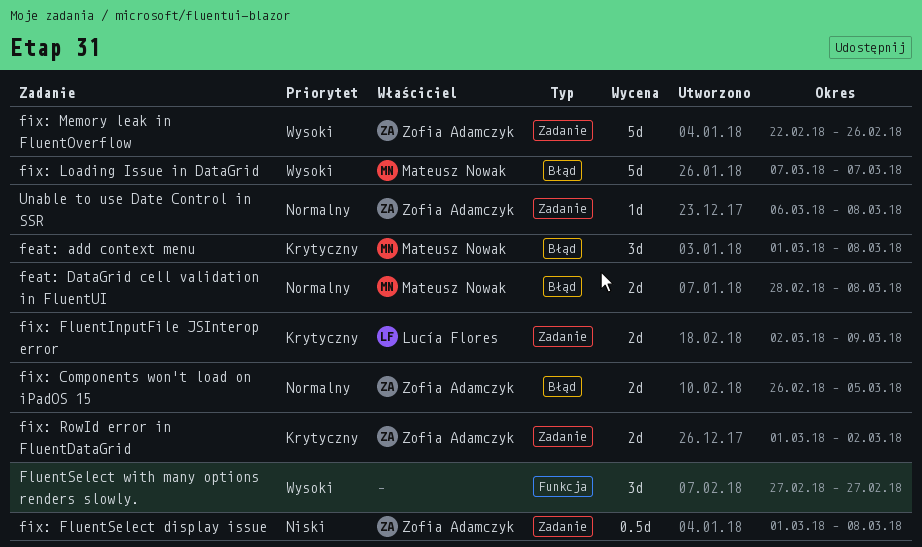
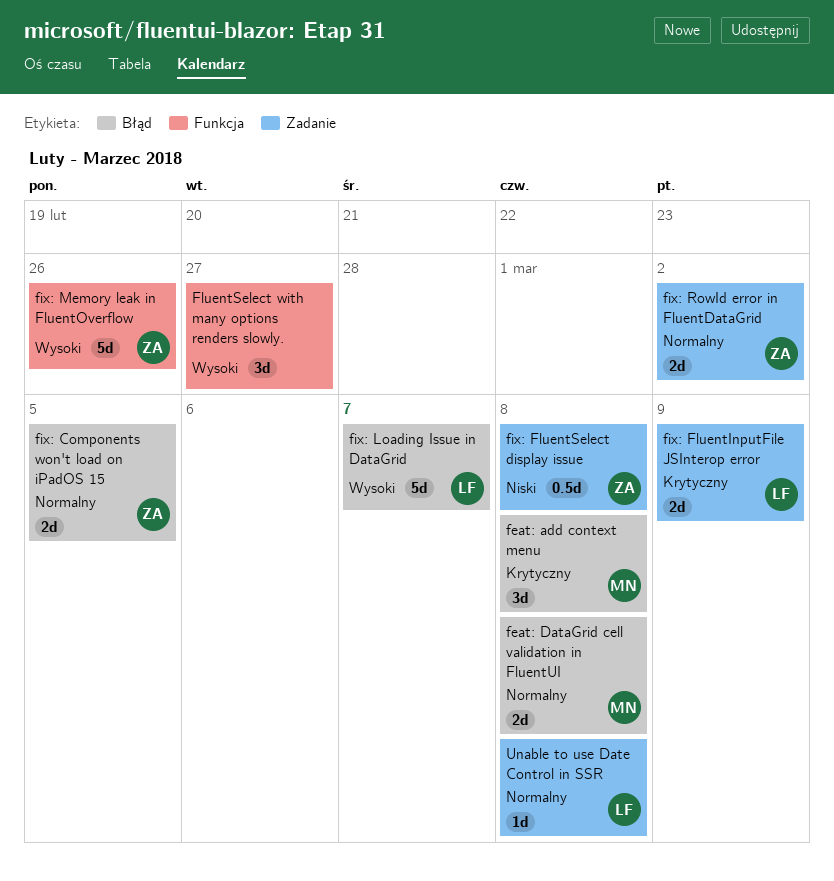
fix: Loading Issue in DataGrid, owner: Mateusz Nowak -> Lucía Flores
fix: Memory leak in FluentOverflow, label: Zadanie -> Funkcja
fix: RowId error in FluentDataGrid, priority: Krytyczny -> Normalny
Unable to use Date Control in SSR, owner: Zofia Adamczyk -> Lucía Flores

